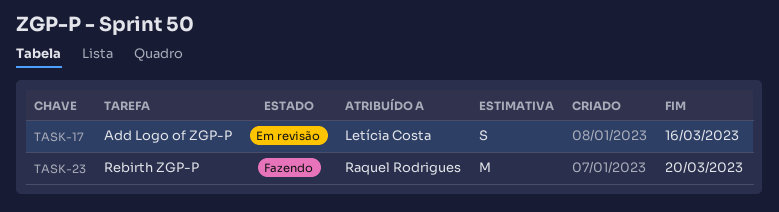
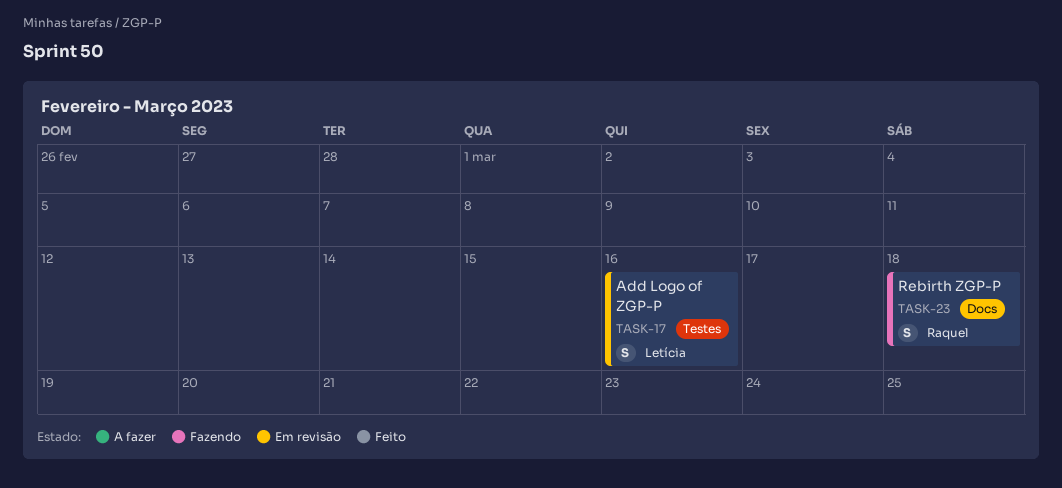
TASK-23, estimate: M -> S
TASK-23, due: Mar 20 -> Mar 18

